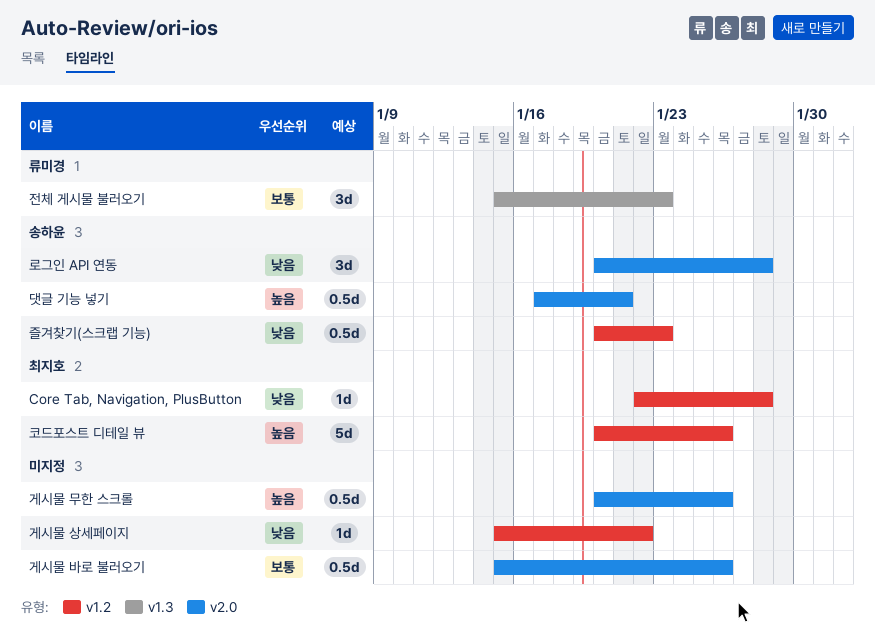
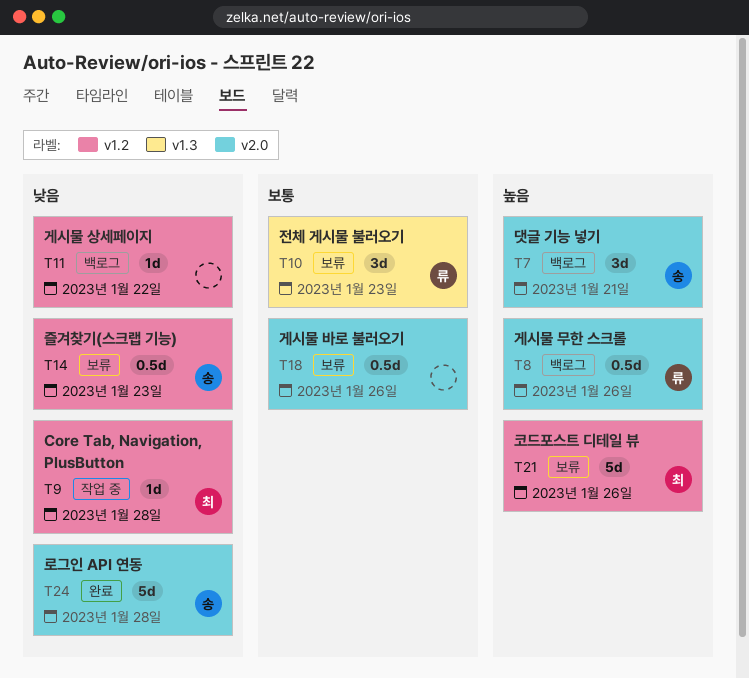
게시물 무한 스크롤, owner: none -> 류미경
댓글 기능 넣기, estimate: 0.5d -> 3d
로그인 API 연동, estimate: 3d -> 5d

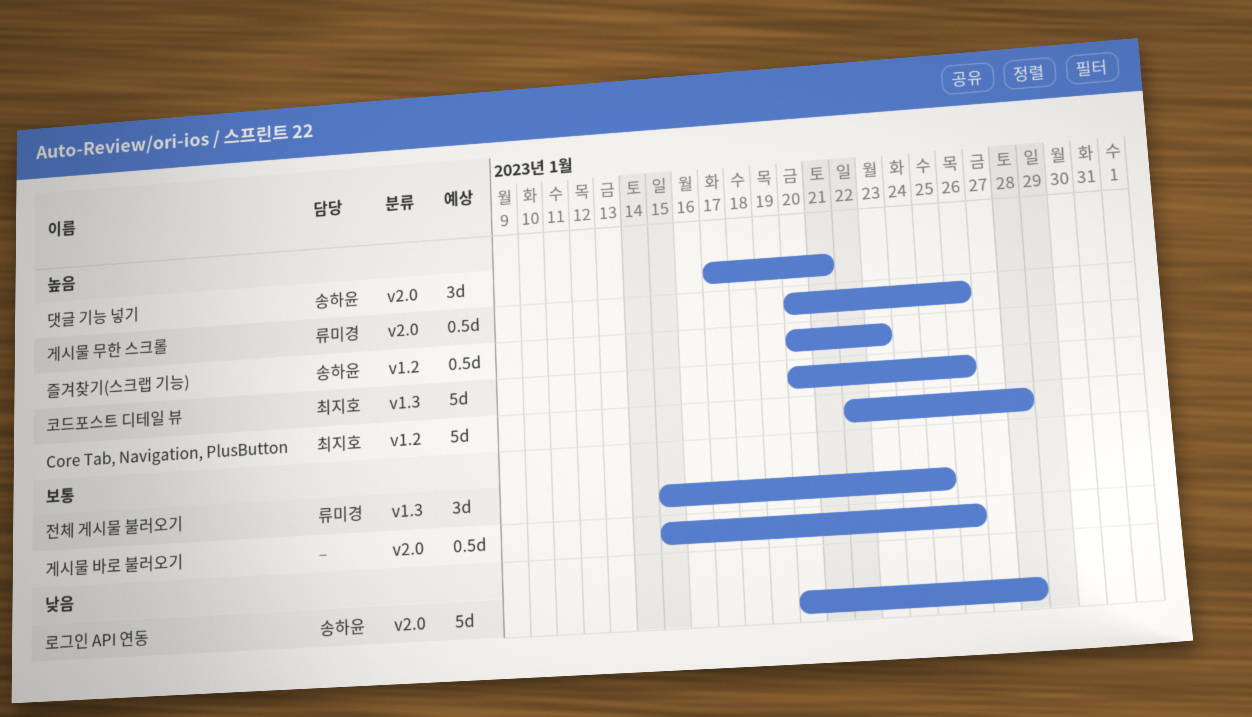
Core Tab, Navigation, PlusButton, priority: 낮음 -> 높음
Core Tab, Navigation, PlusButton, estimate: 1d -> 5d
게시물 상세페이지: present -> none
전체 게시물 불러오기, due: Jan 23 -> Jan 25
즐겨찾기(스크랩 기능), priority: 낮음 -> 높음
코드포스트 디테일 뷰, label: v1.2 -> v1.3

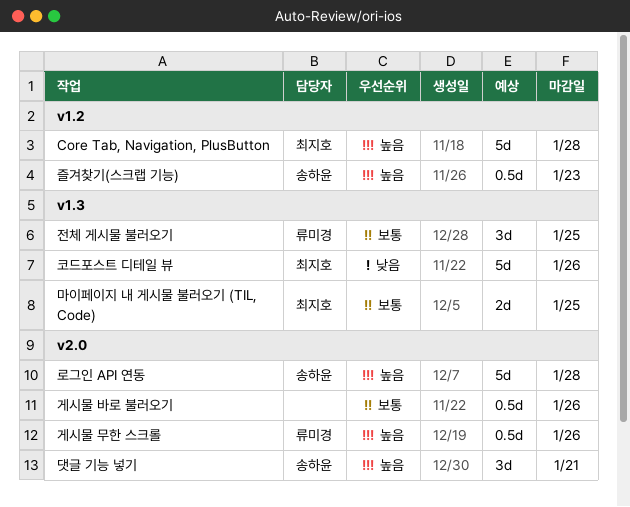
로그인 API 연동, priority: 낮음 -> 높음
마이페이지 내 게시물 불러오기 (TIL, Code): none -> present
코드포스트 디테일 뷰, priority: 높음 -> 낮음

